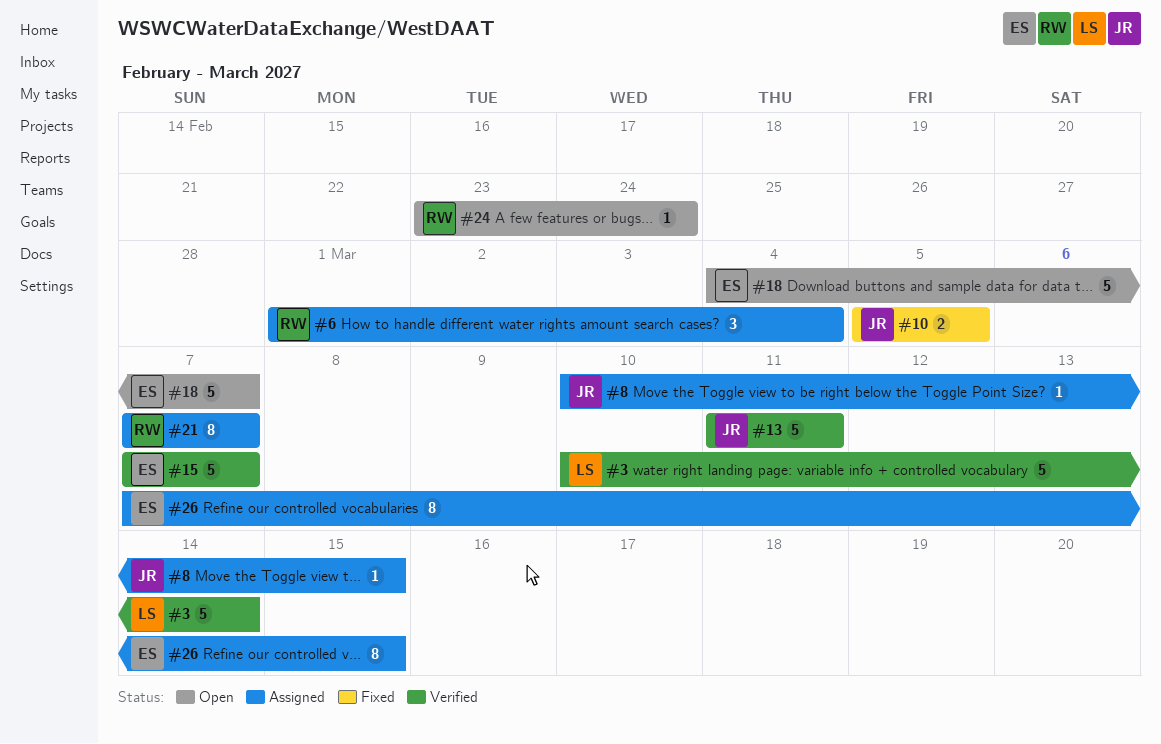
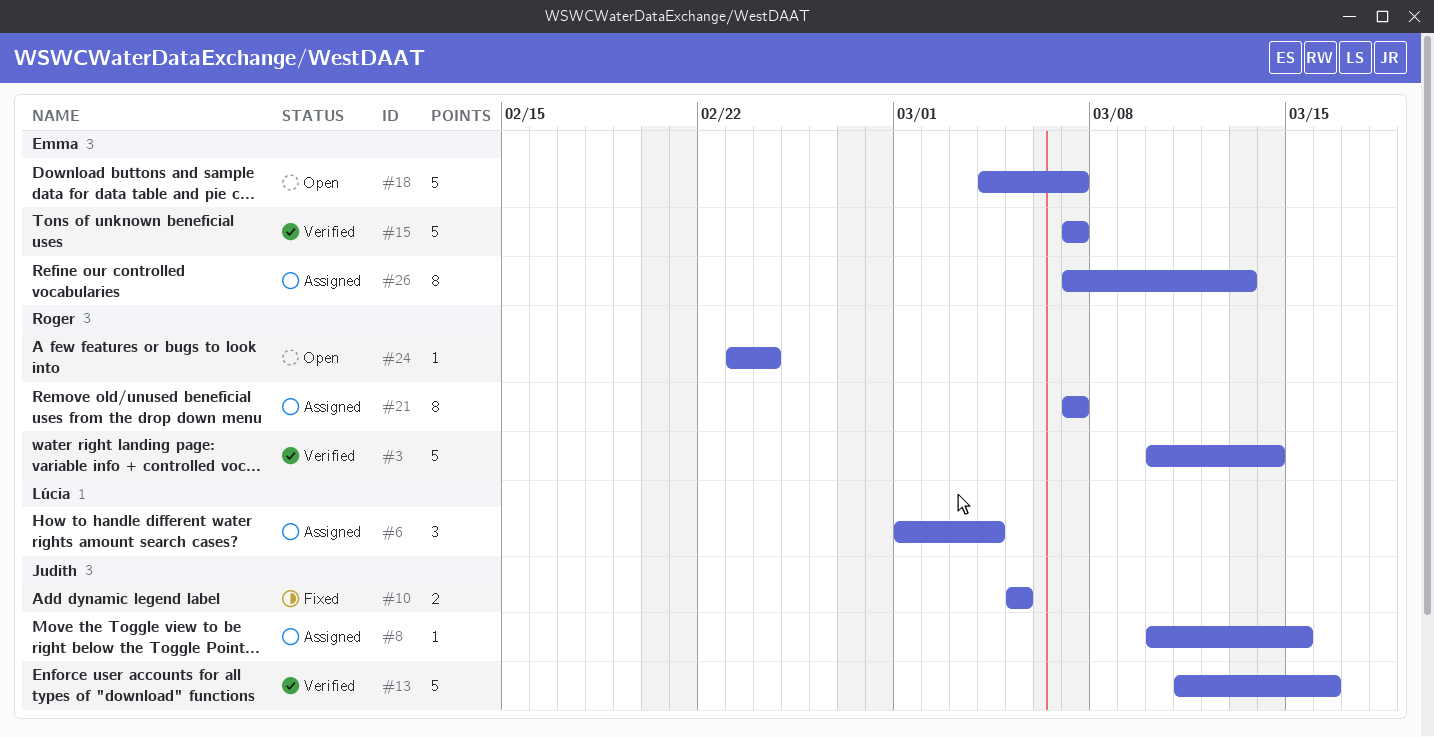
#3, owner: Lúcia -> Roger
#6, owner: Roger -> Lúcia
#13, due: Mar 11 -> Mar 16
#26, due: Mar 15 -> Mar 13

